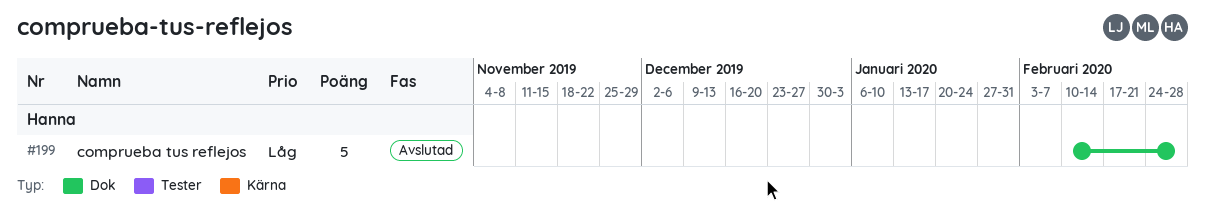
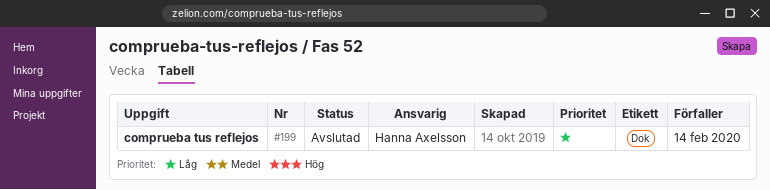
#199, due: Feb 28 -> Feb 14

